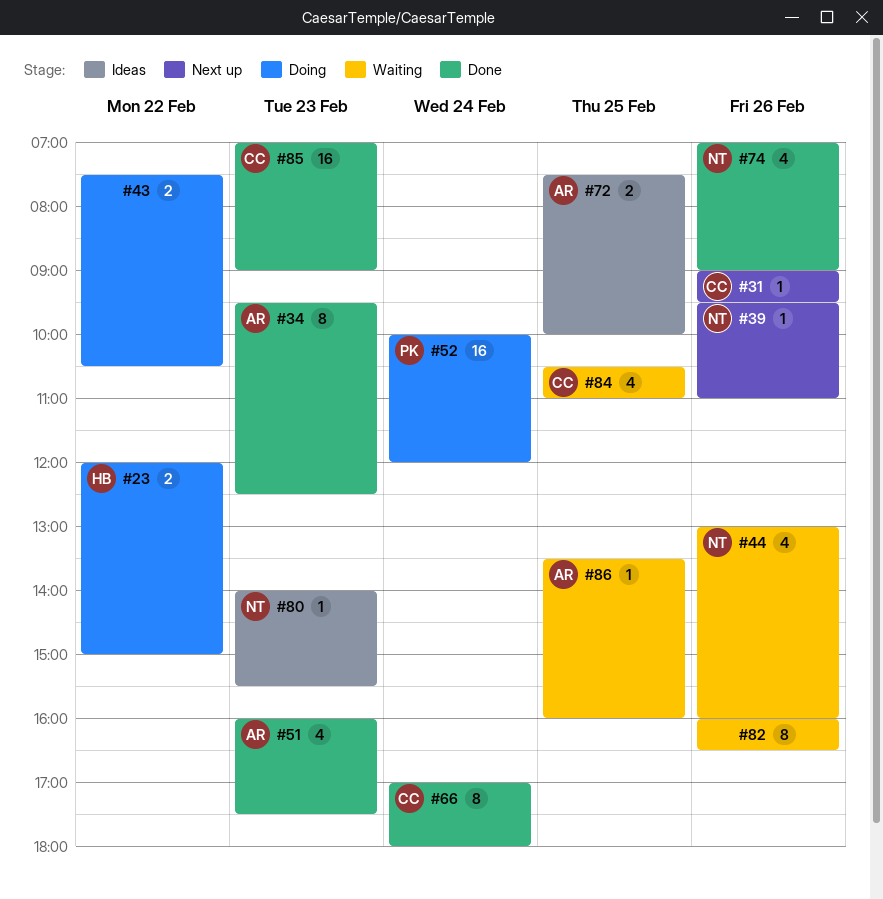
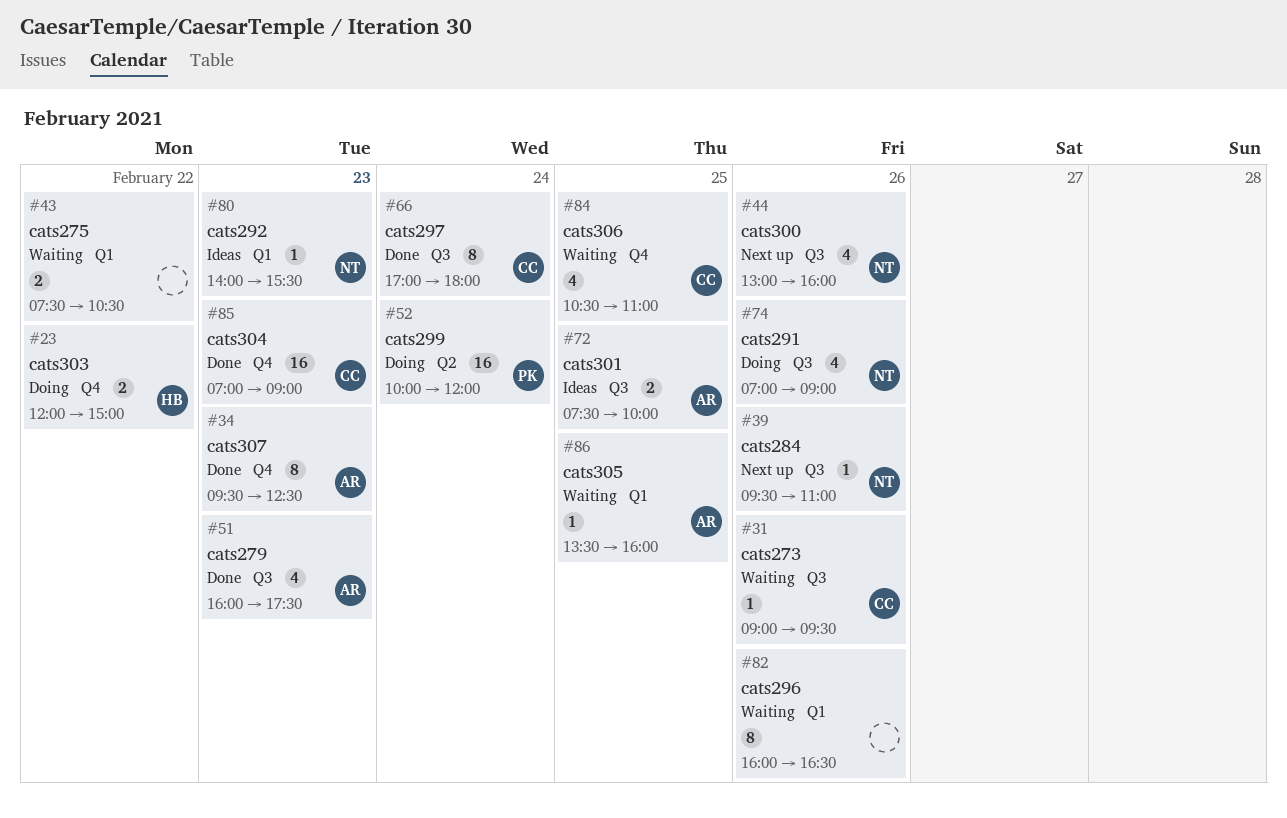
#31, status: Next up -> Waiting
#43, status: Doing -> Waiting
#44, status: Waiting -> Next up
#74, status: Done -> Doing

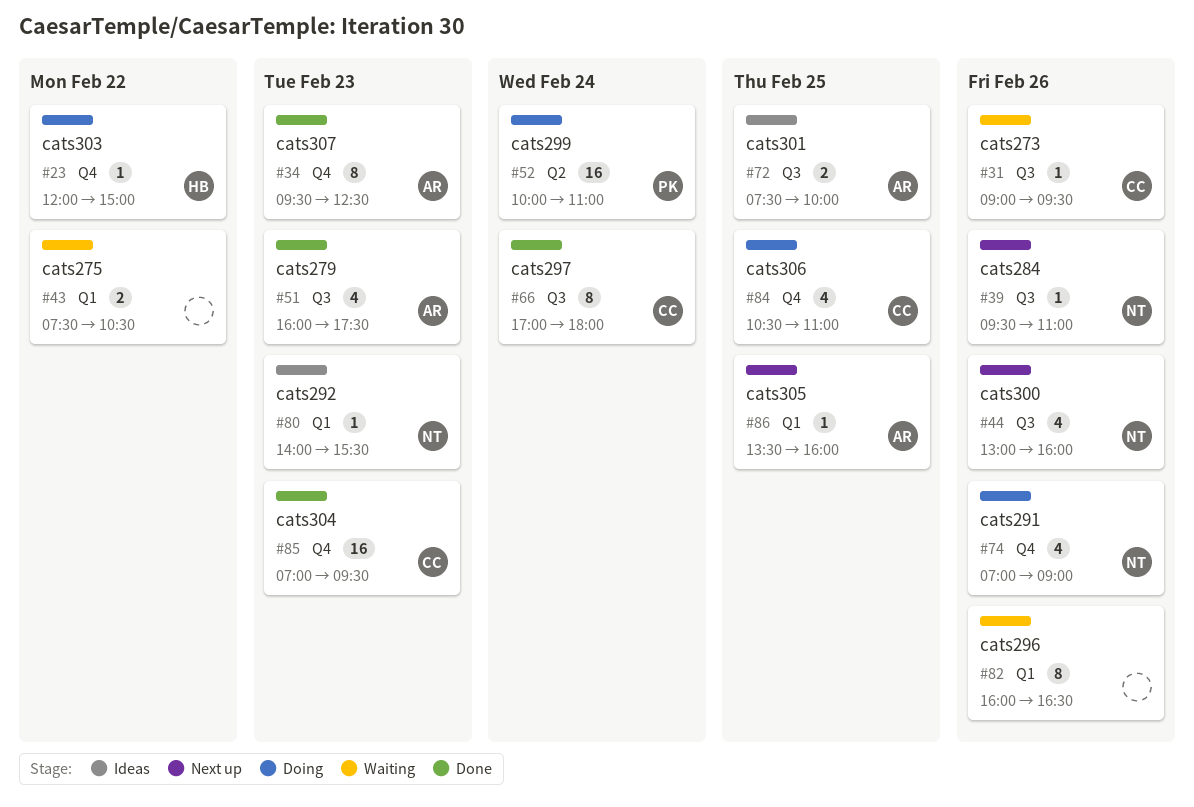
#23, estimate: 2 -> 1
#52, ends: 12:00 -> 11:00
#74, label: Q3 -> Q4
#84, status: Waiting -> Doing
#85, ends: 09:00 -> 09:30
#86, status: Waiting -> Next up

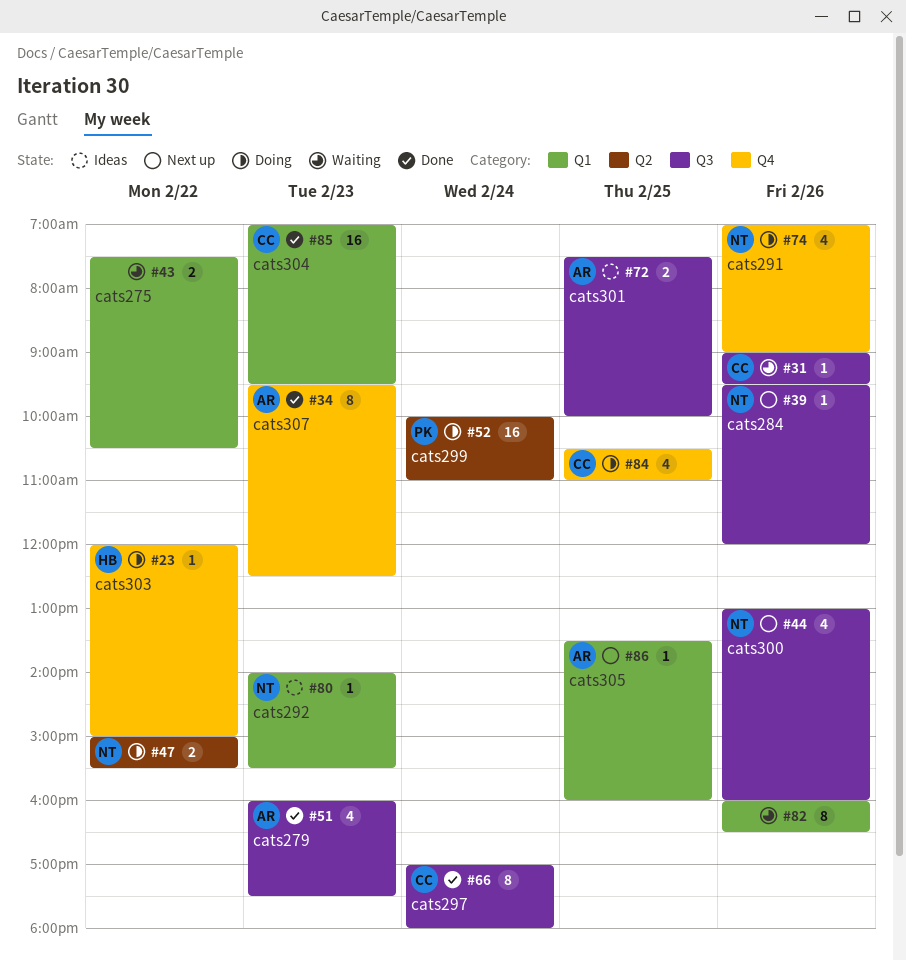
#39, ends: 11:00 -> 12:00
#47: none -> present
#85, label: Q4 -> Q1

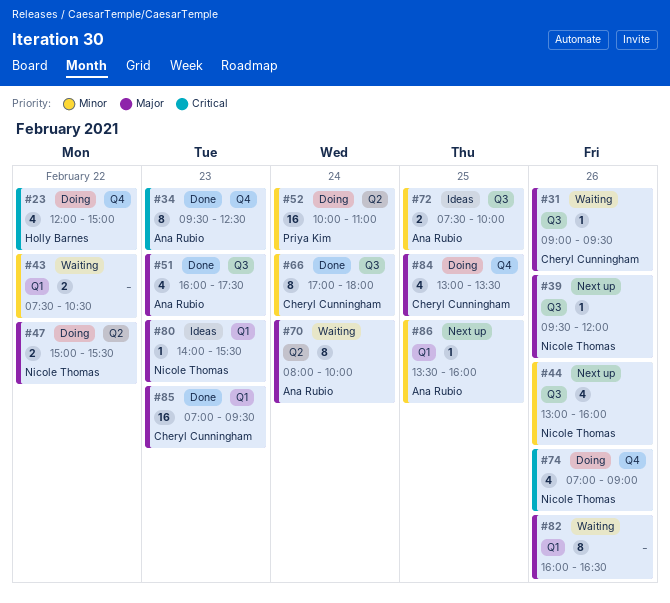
#23, estimate: 1 -> 4
#70: none -> present
#84, begins: 10:30 -> 13:00
#84, ends: 11:00 -> 13:30

